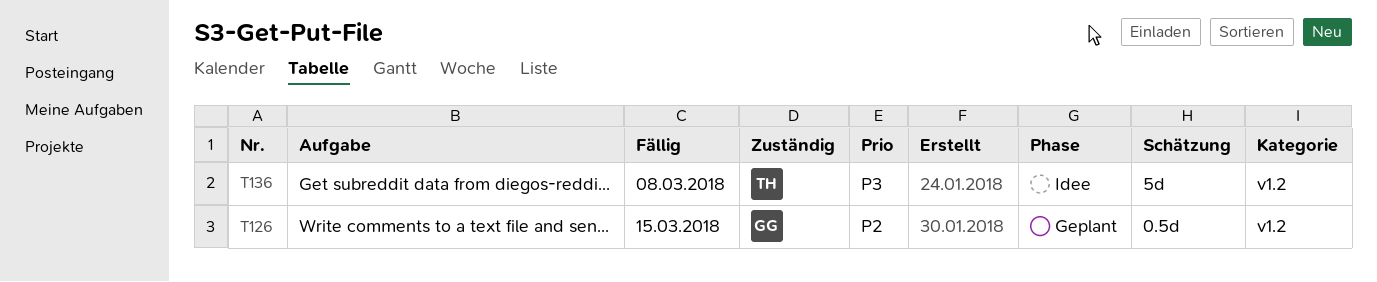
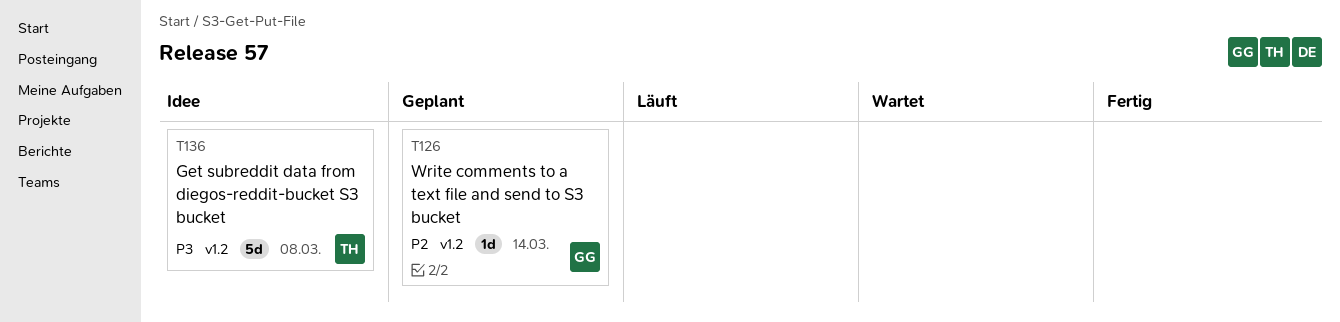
T126, estimate: 0.5d -> 1d
T126, due: Mar 15 -> Mar 14

